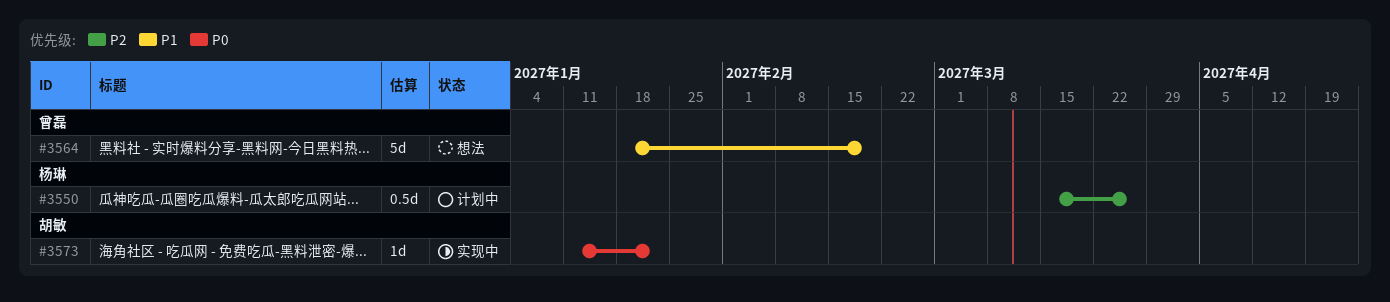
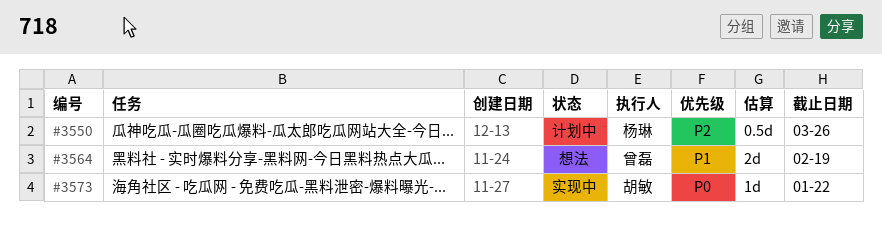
#3564, estimate: 5d -> 2d

